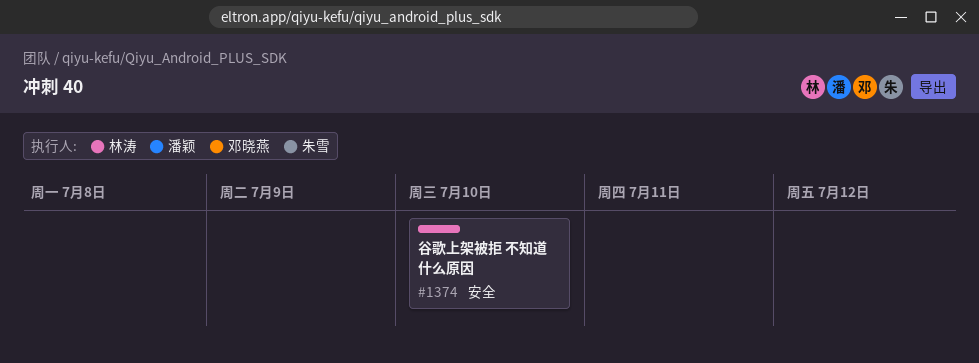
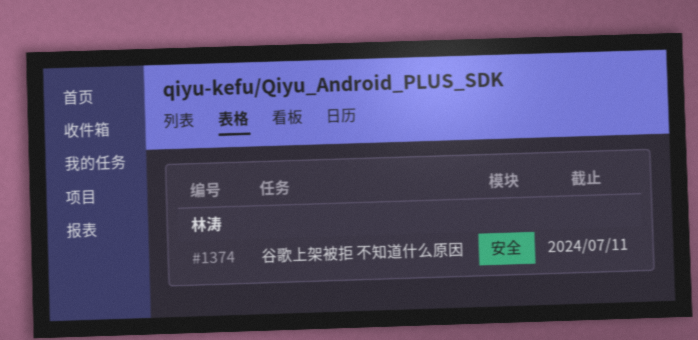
#1374, due: Jul 10 -> Jul 11

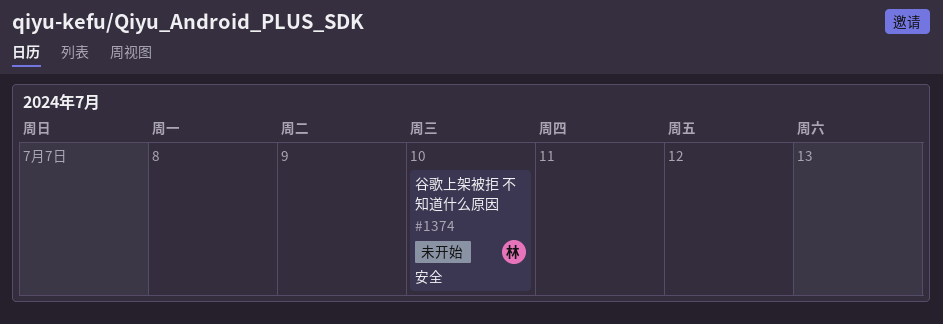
#1374, due: Jul 11 -> Jul 10

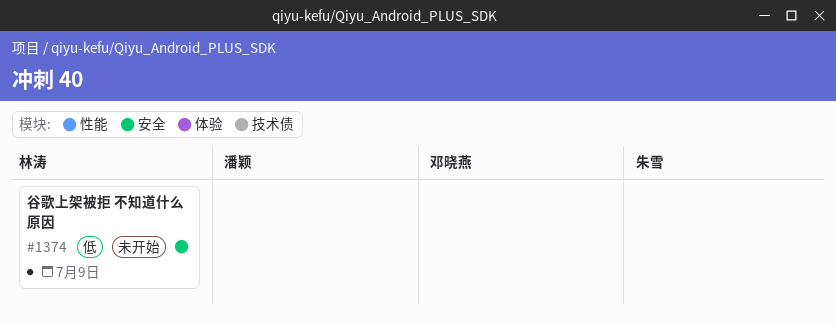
#1374, due: Jul 10 -> Jul 9

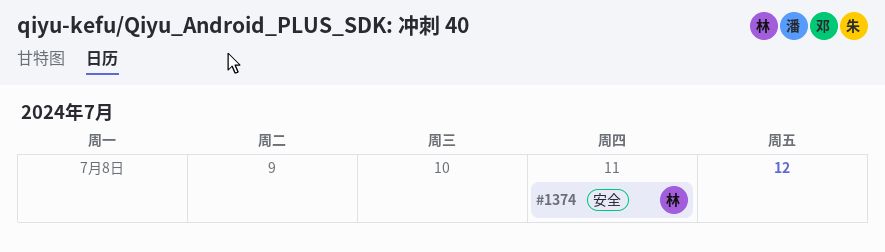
#1374, due: Jul 9 -> Jul 11

